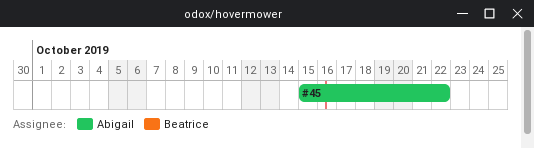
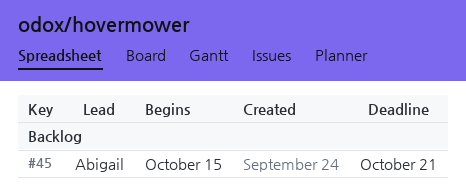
#45, due: Oct 22 -> Oct 21

